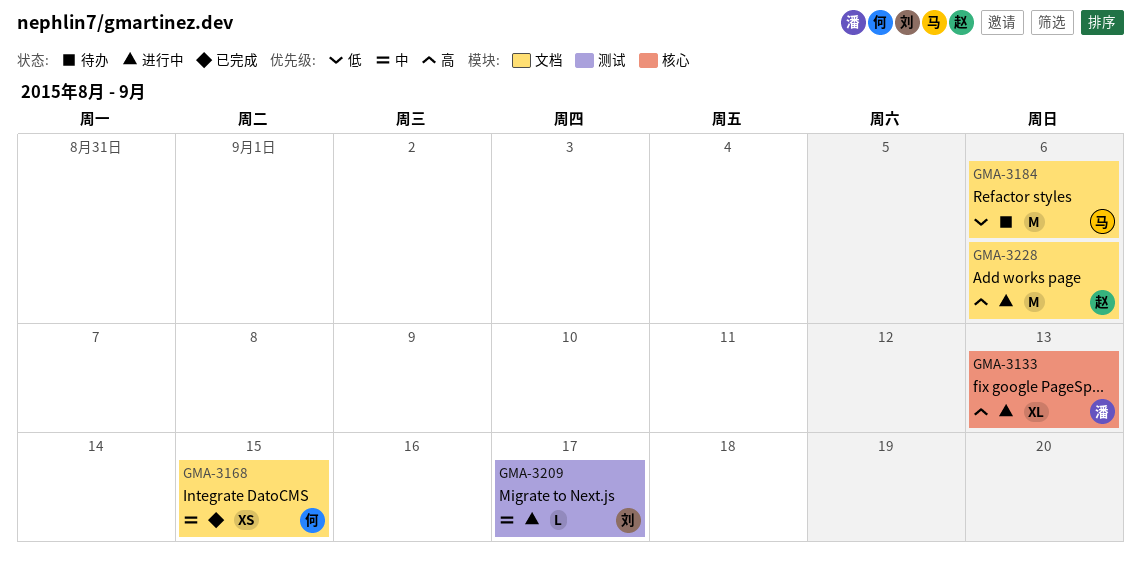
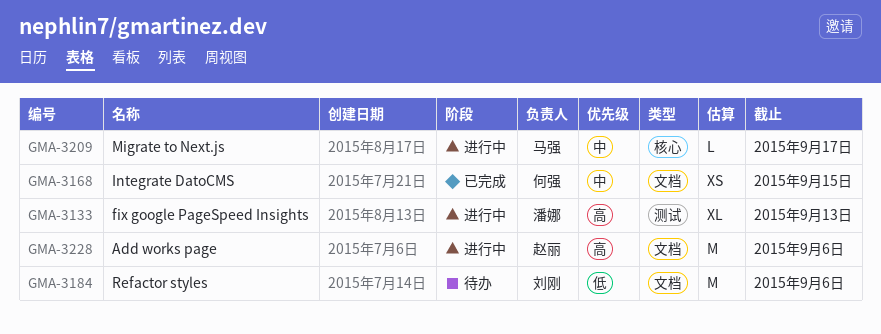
GMA-3133, label: 核心 -> 测试
GMA-3184, owner: 马强 -> 刘刚
GMA-3209, owner: 刘刚 -> 马强
GMA-3209, label: 测试 -> 核心

